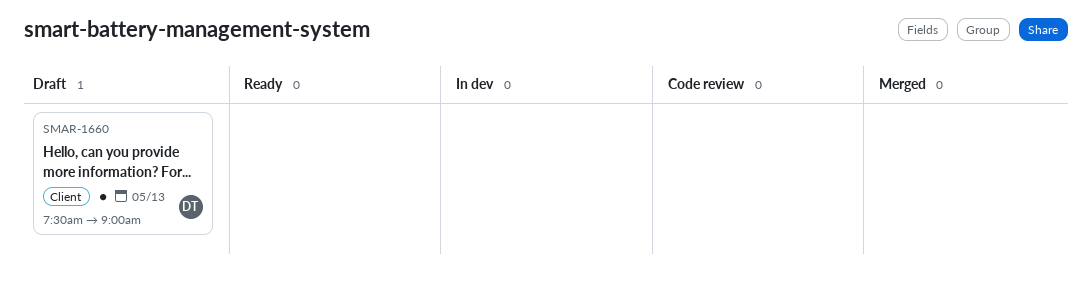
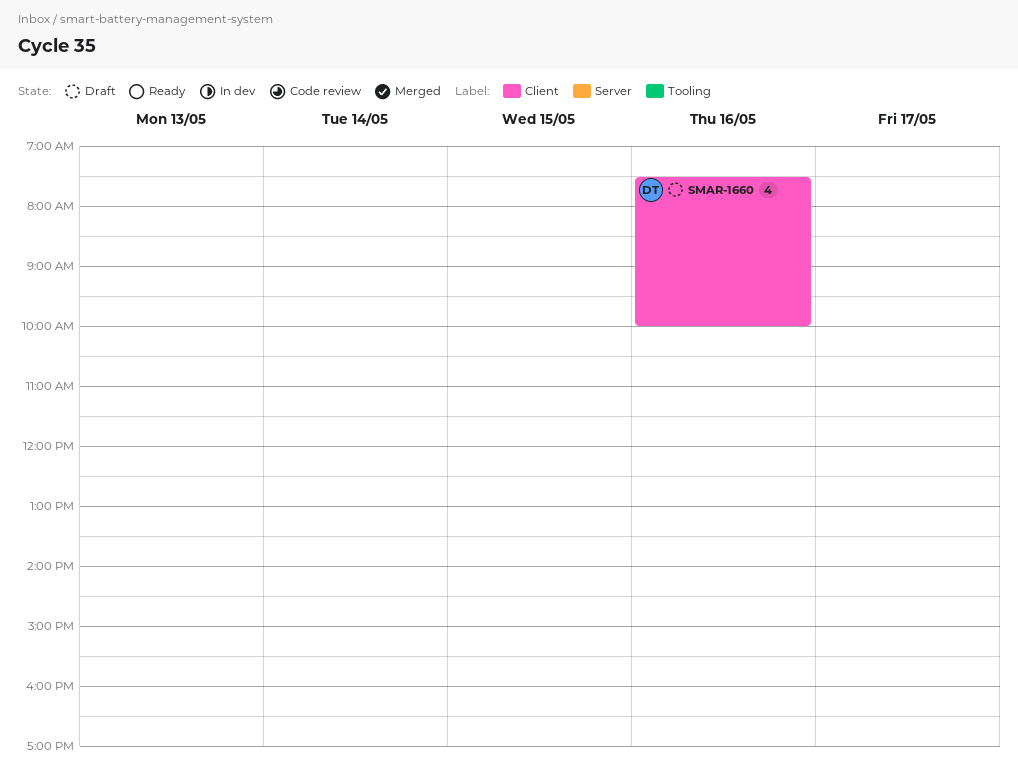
SMAR-1660, estimate: 1 -> 4
SMAR-1660, day: May 13 -> May 16
SMAR-1660, ends: 09:00 -> 10:00

